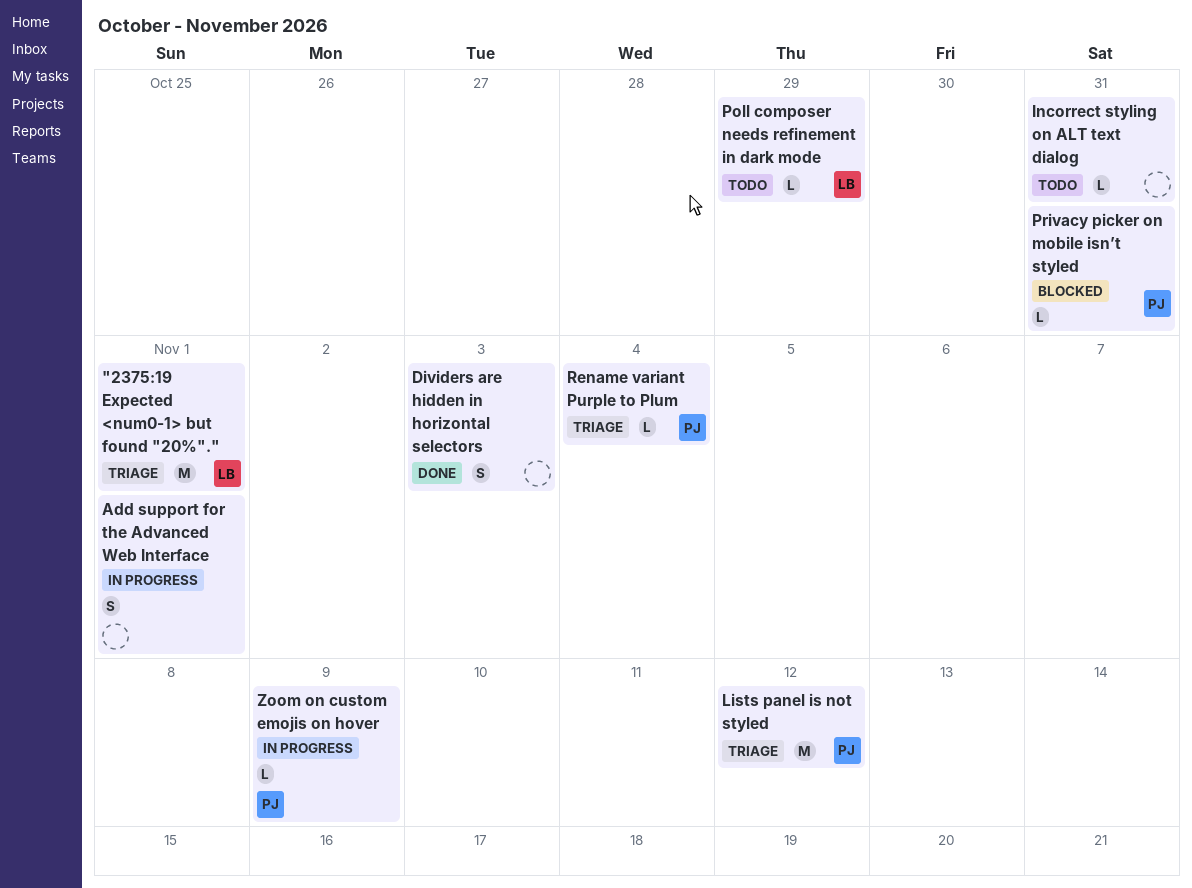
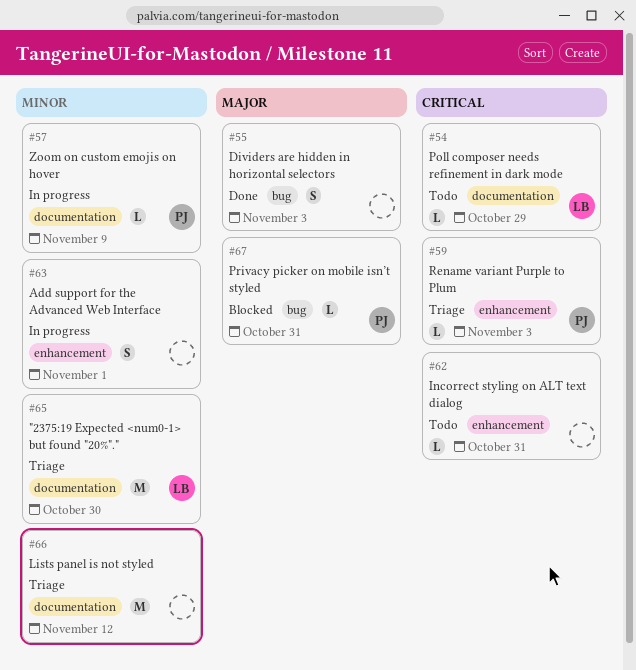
"2375:19 Expected <num0-1> but found "20%".", due: Nov 1 -> Oct 30
Lists panel is not styled, owner: PJ -> none
Rename variant Purple to Plum, due: Nov 4 -> Nov 3

